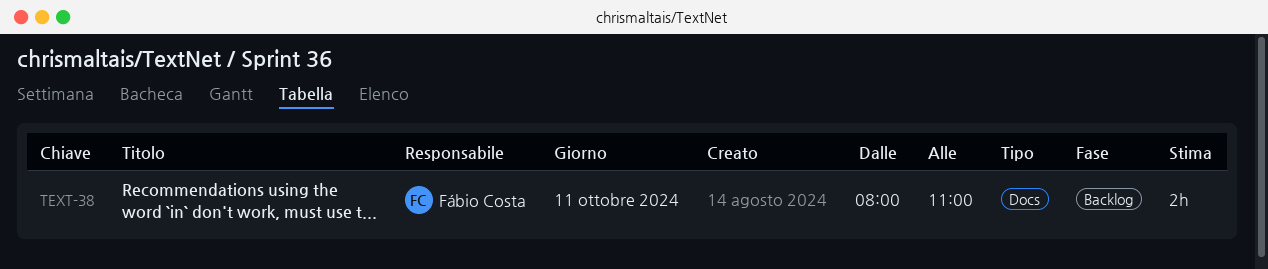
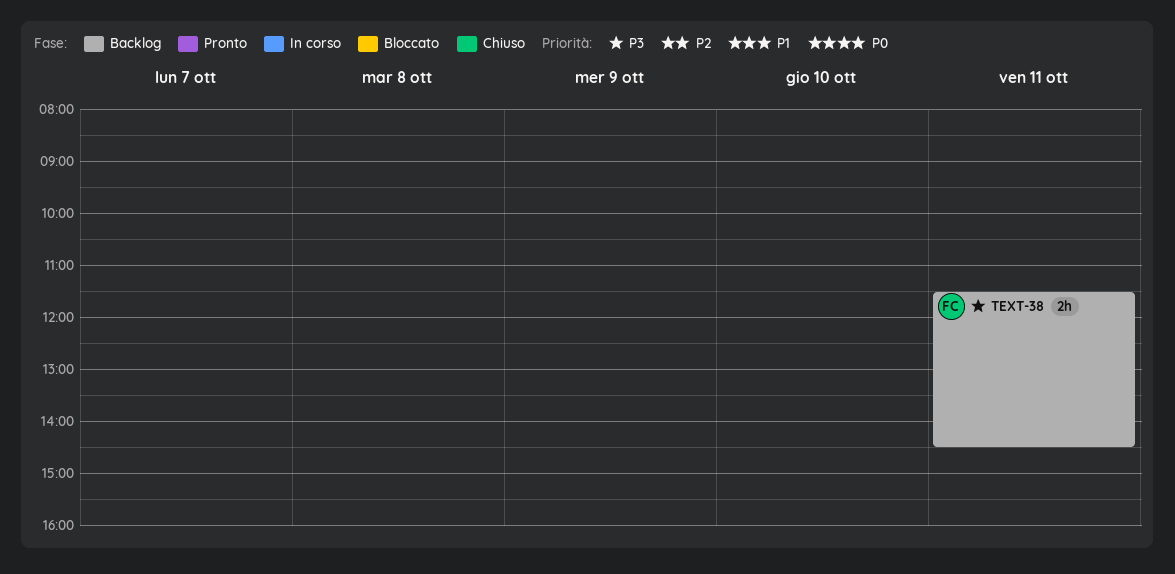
TEXT-38, begins: 08:00 -> 11:30
TEXT-38, ends: 11:00 -> 14:30

